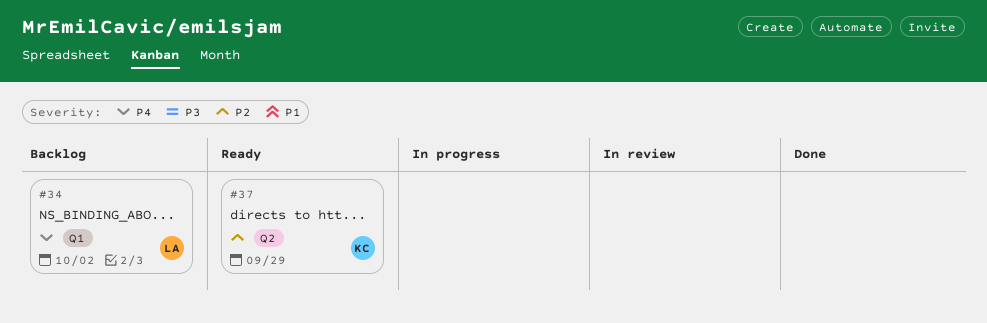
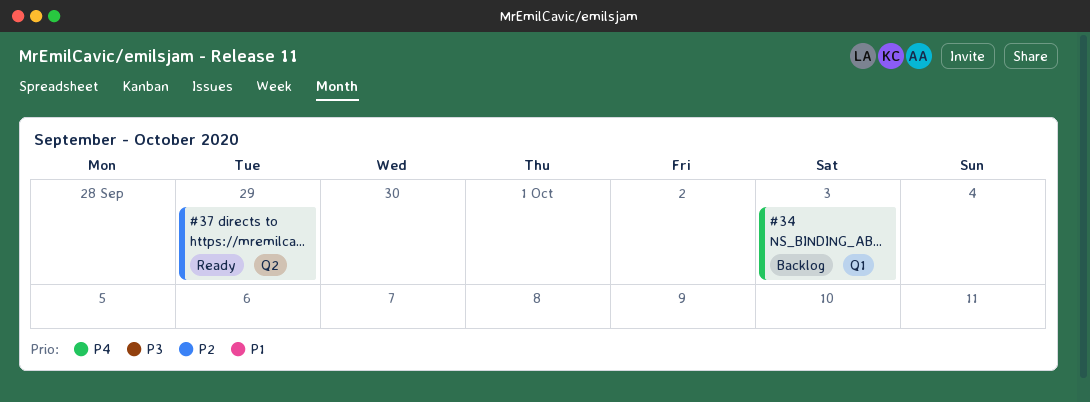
#34, due: Oct 2 -> Oct 3

